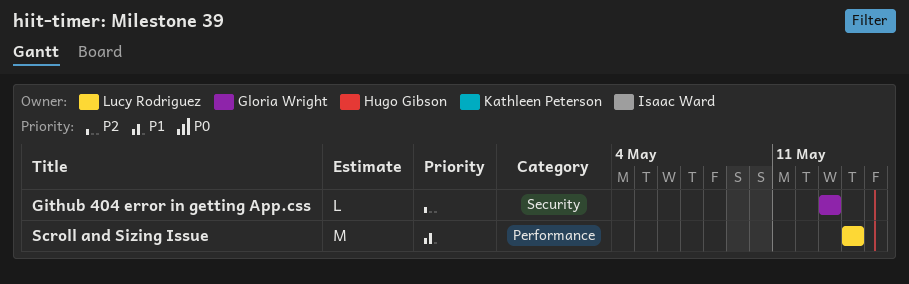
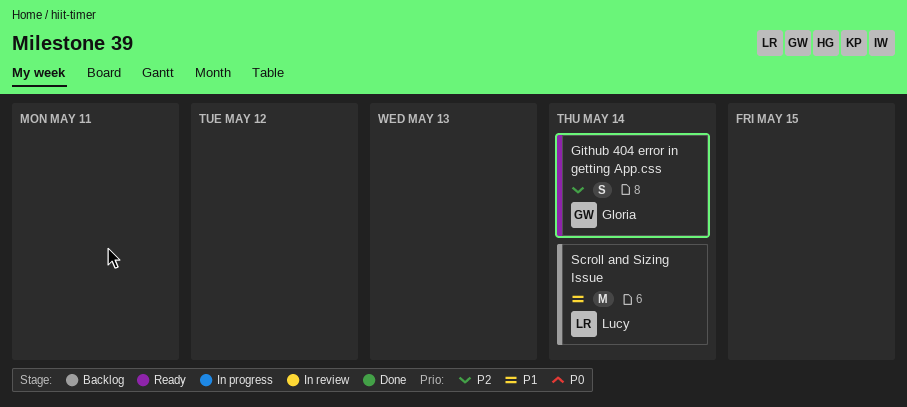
Github 404 error in getting App.css, estimate: L -> S
Github 404 error in getting App.css, due: May 13 -> May 14

